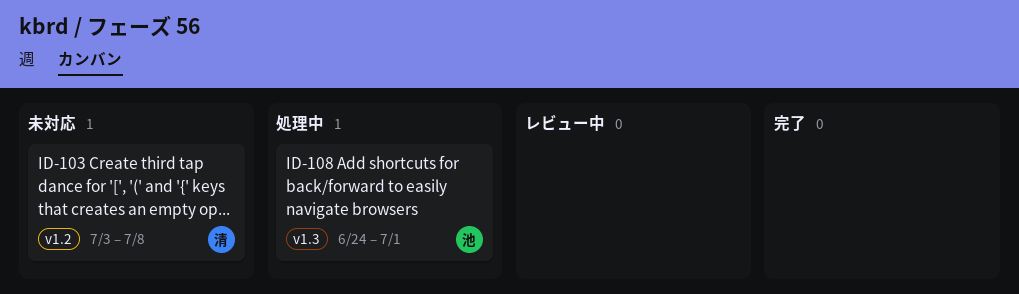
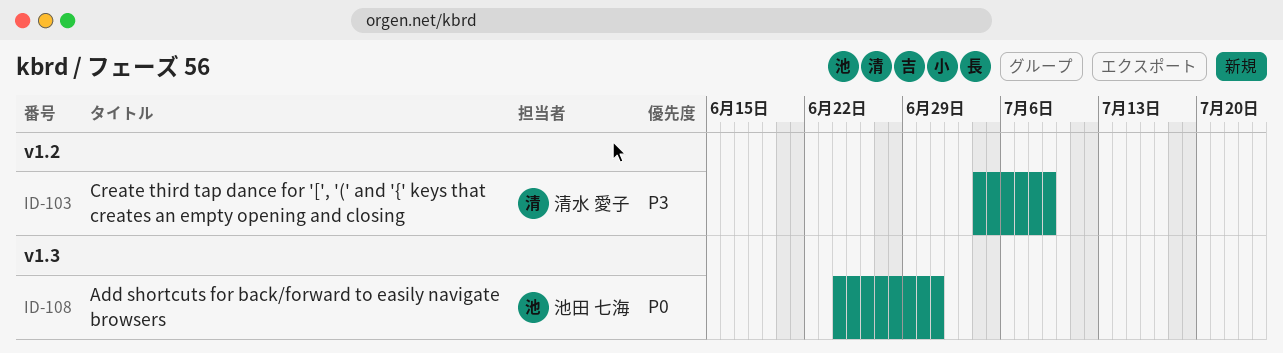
ID-103, start: Jul 3 -> Jul 4
ID-103, due: Jul 8 -> Jul 9

